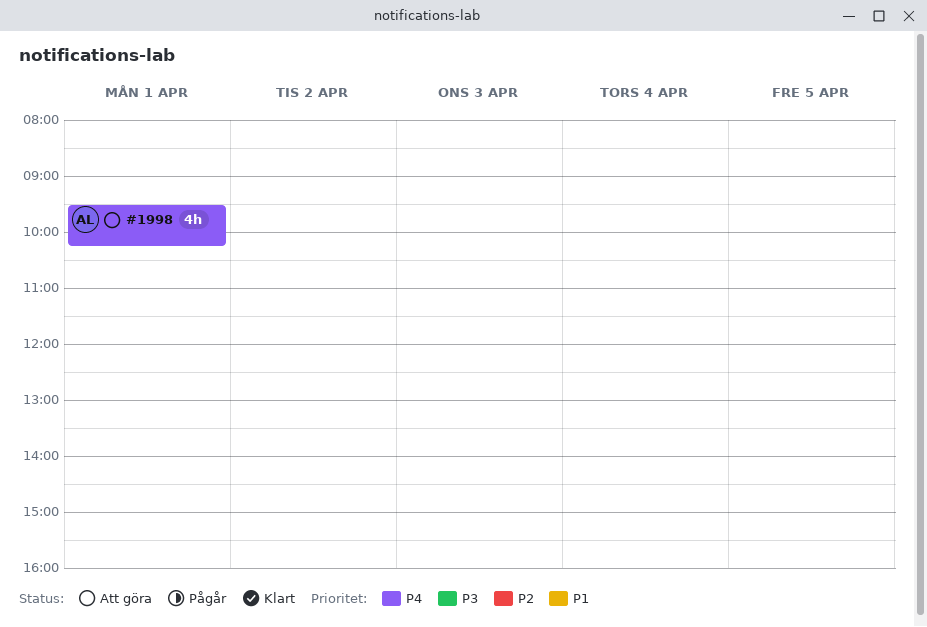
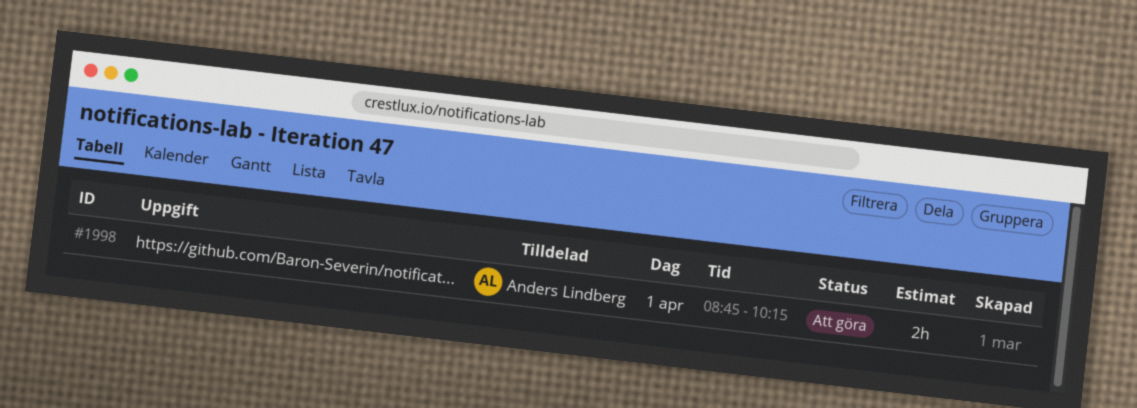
#1998, estimate: 4h -> 2h
#1998, begins: 09:30 -> 08:45

